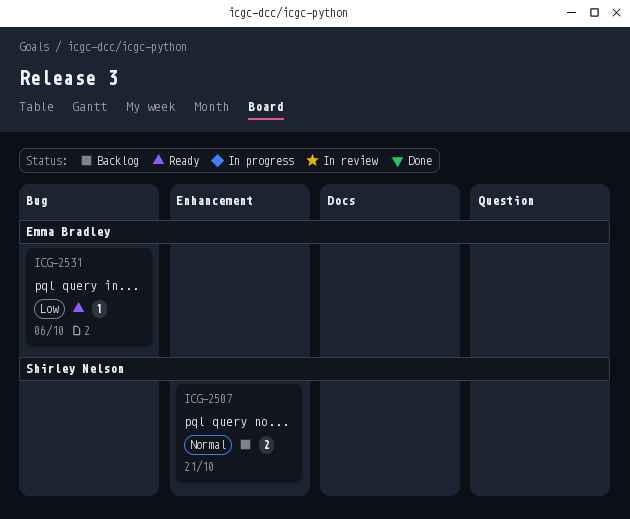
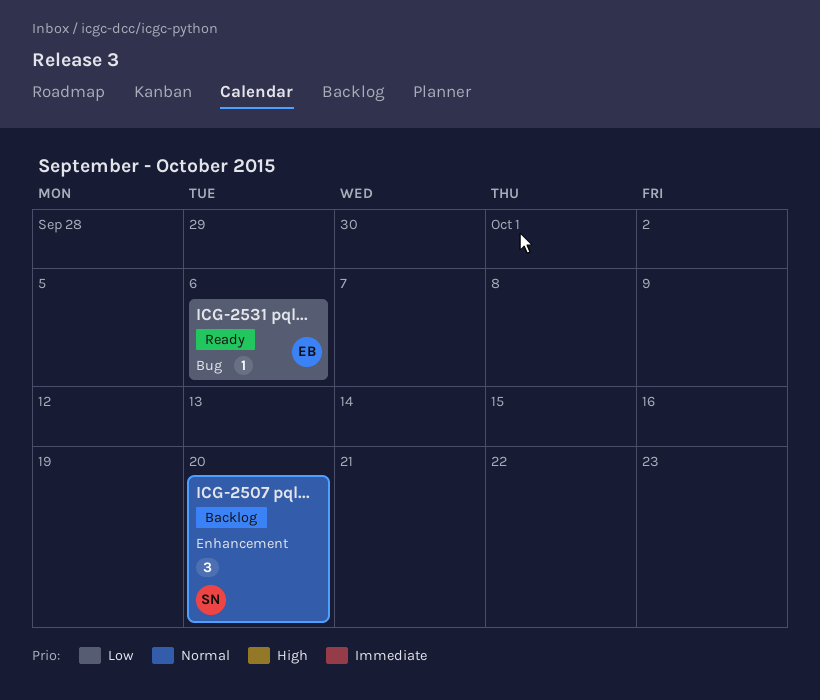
ICG-2507, estimate: 2 -> 3
ICG-2507, due: Oct 21 -> Oct 20

